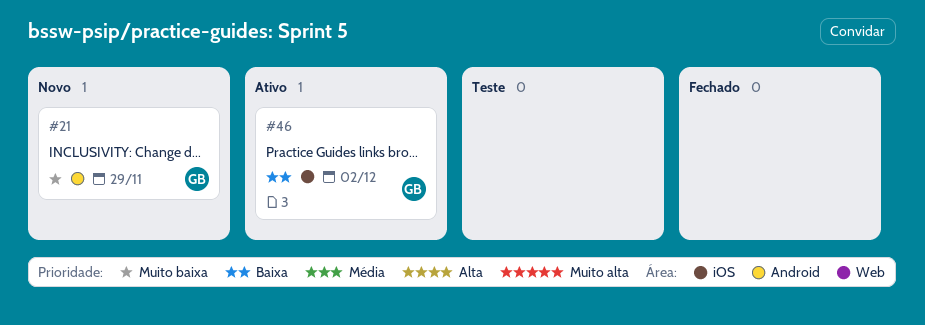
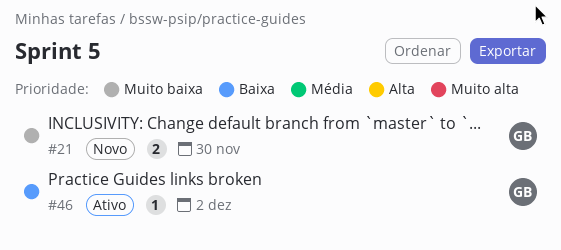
#21, due: Nov 29 -> Nov 30

